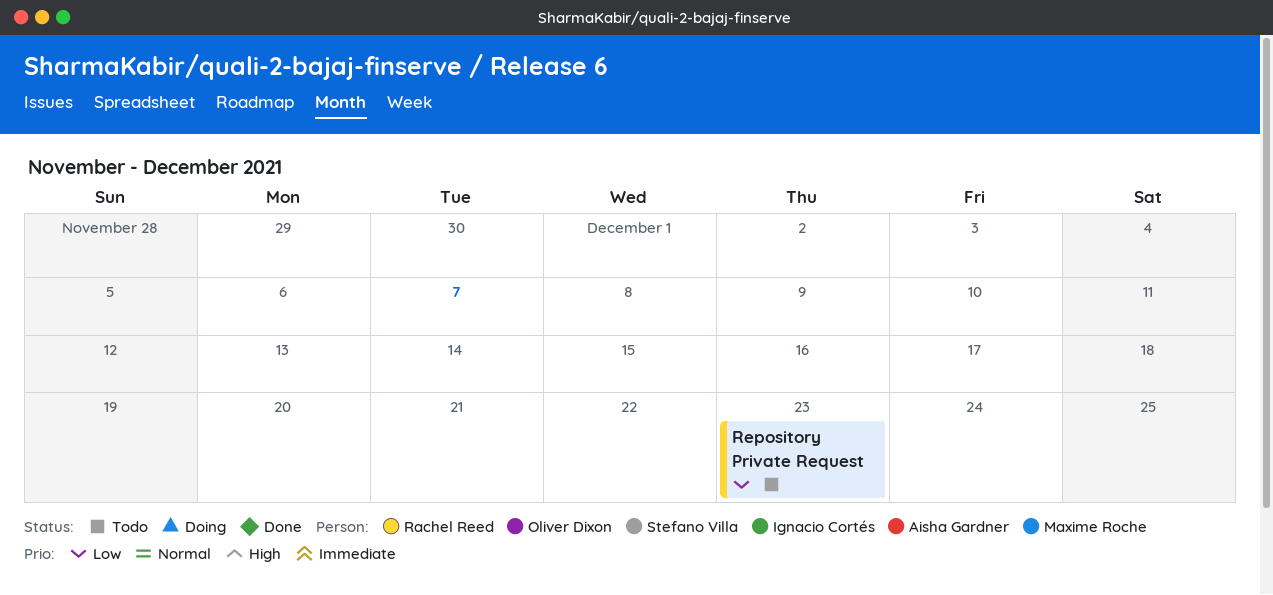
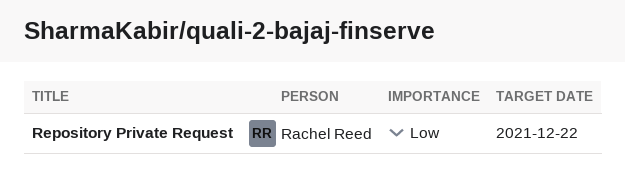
Repository Private Request, due: Dec 23 -> Dec 22

